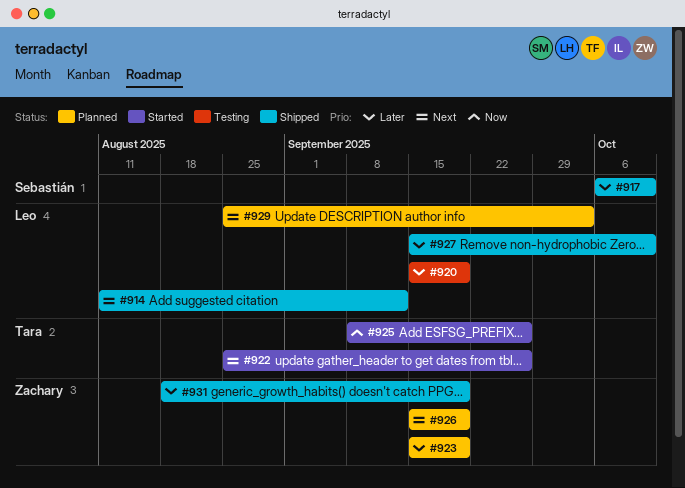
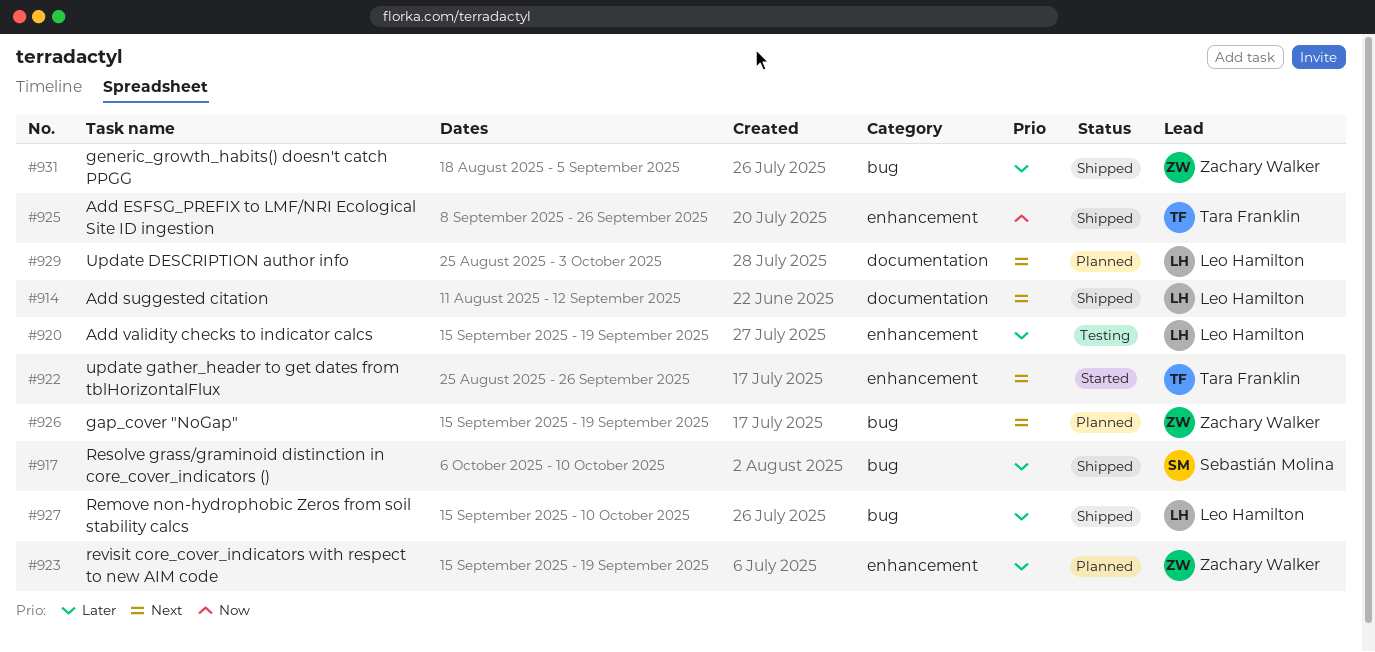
#925, status: Started -> Shipped
#931, due: Sep 19 -> Sep 5

